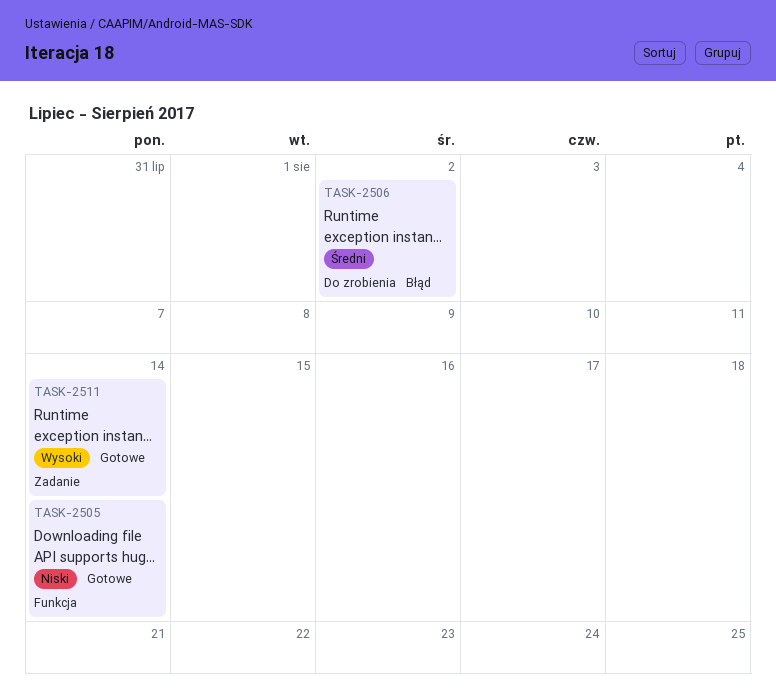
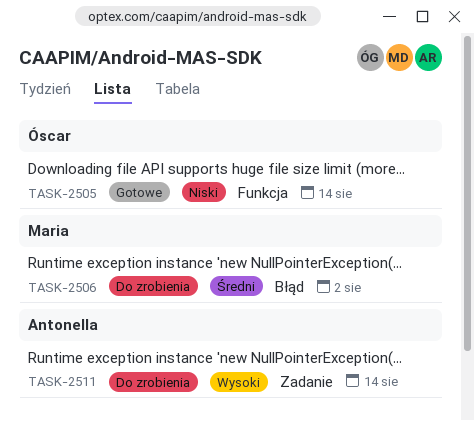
TASK-2511, status: Gotowe -> Do zrobienia

